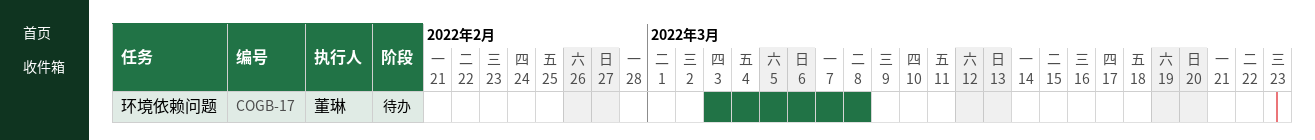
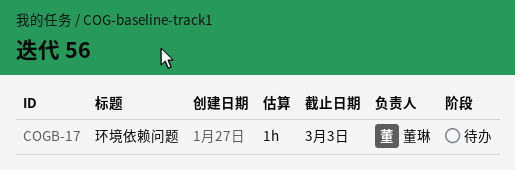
COGB-17, due: Mar 8 -> Mar 3

